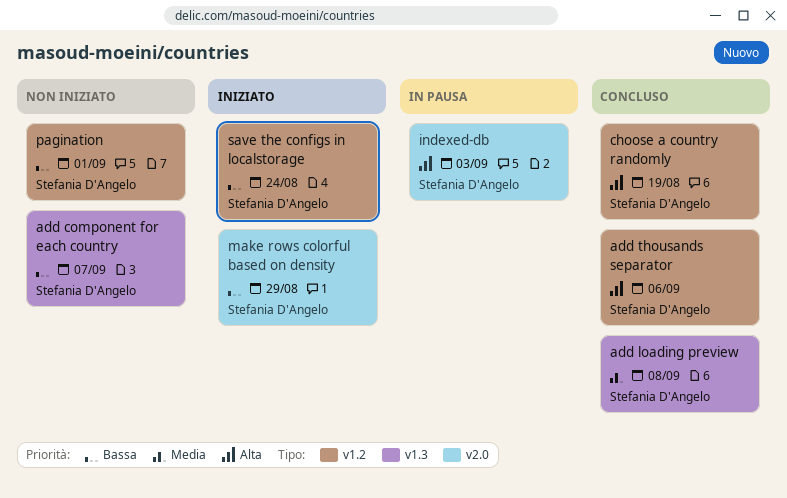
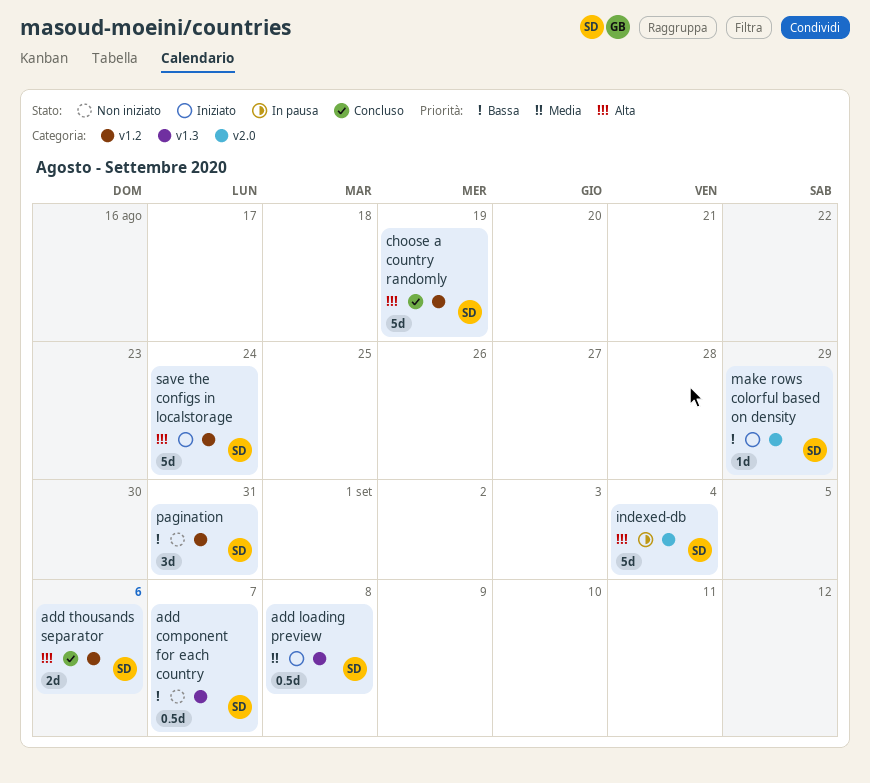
add loading preview, status: Concluso -> Iniziato
indexed-db, due: Sep 3 -> Sep 4
pagination, due: Sep 1 -> Aug 31
save the configs in localstorage, priority: Bassa -> Alta

